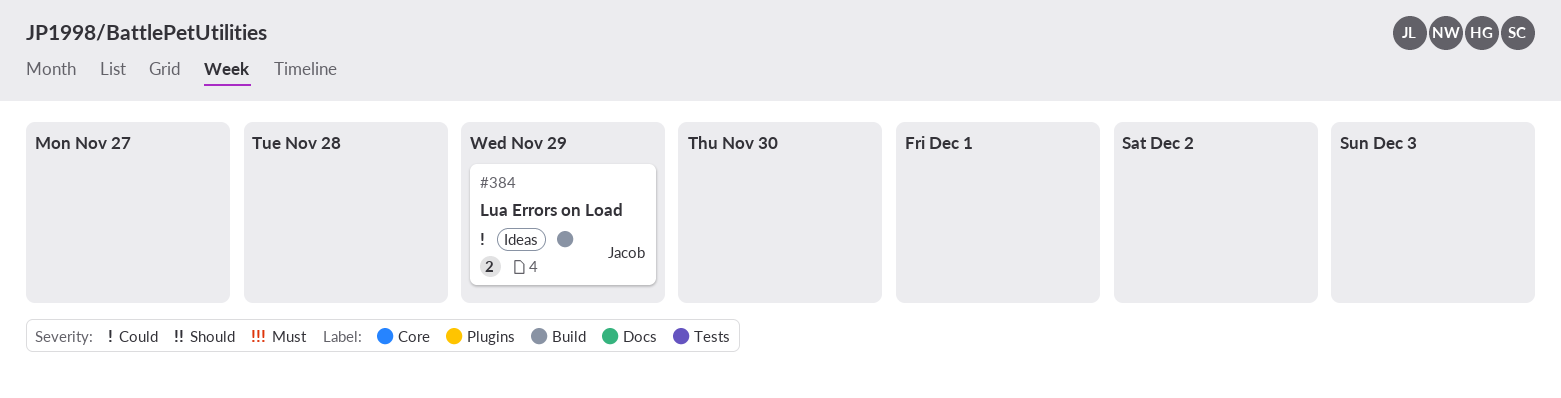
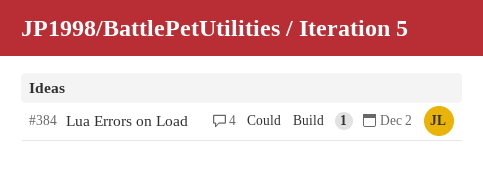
#384, estimate: 2 -> 1
#384, due: Nov 29 -> Dec 2

